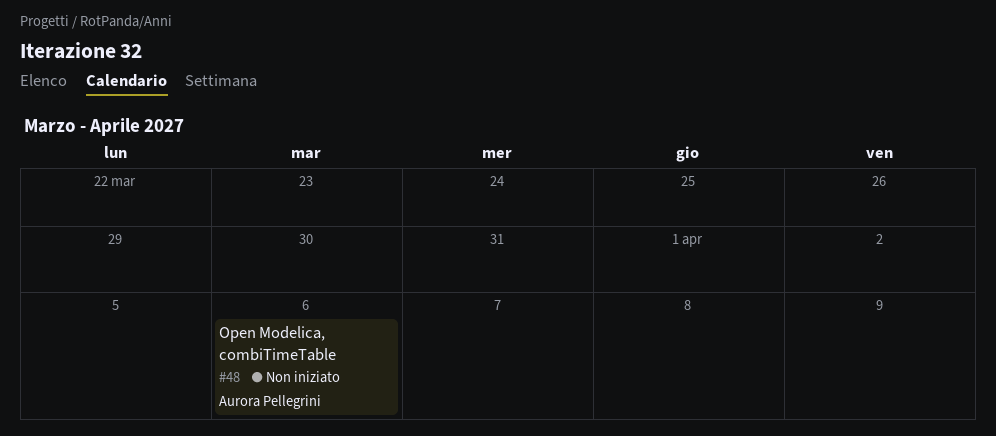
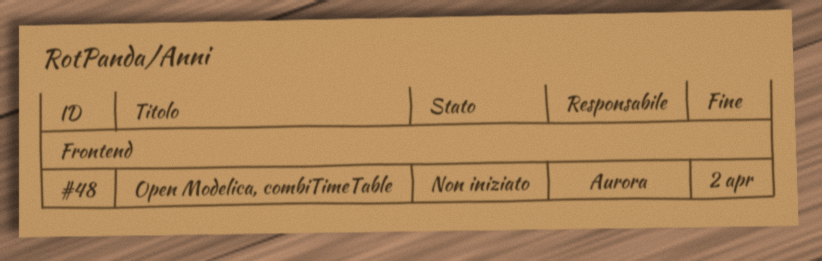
#48, due: Apr 6 -> Apr 2

